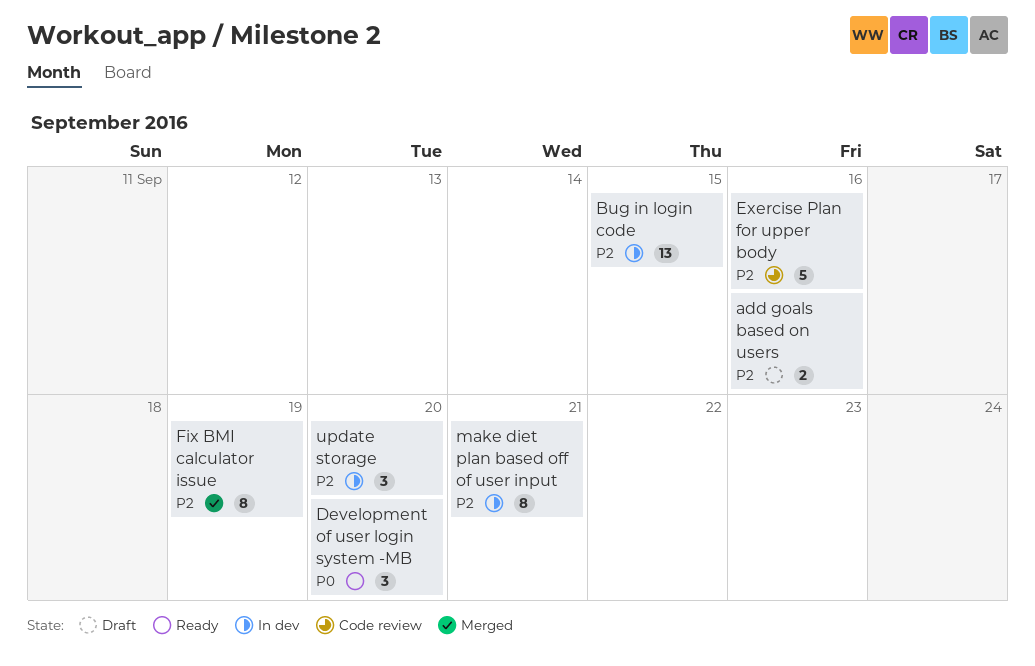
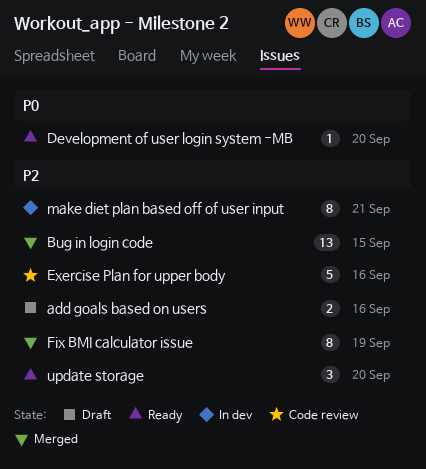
Bug in login code, status: In dev -> Merged
Development of user login system -MB, estimate: 3 -> 1
update storage, status: In dev -> Ready

